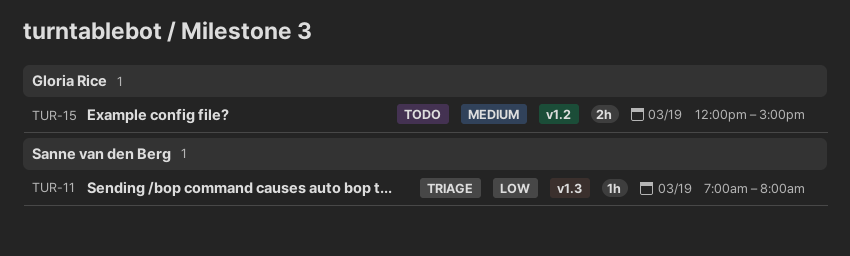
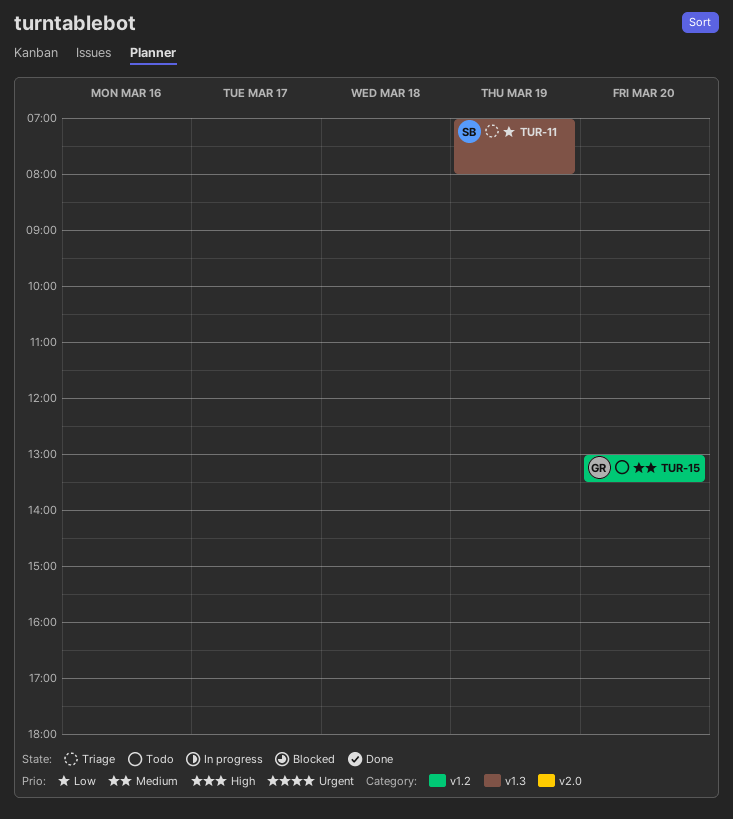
TUR-15, day: Mar 19 -> Mar 20
TUR-15, begins: 12:00 -> 13:00
TUR-15, ends: 15:00 -> 13:30

